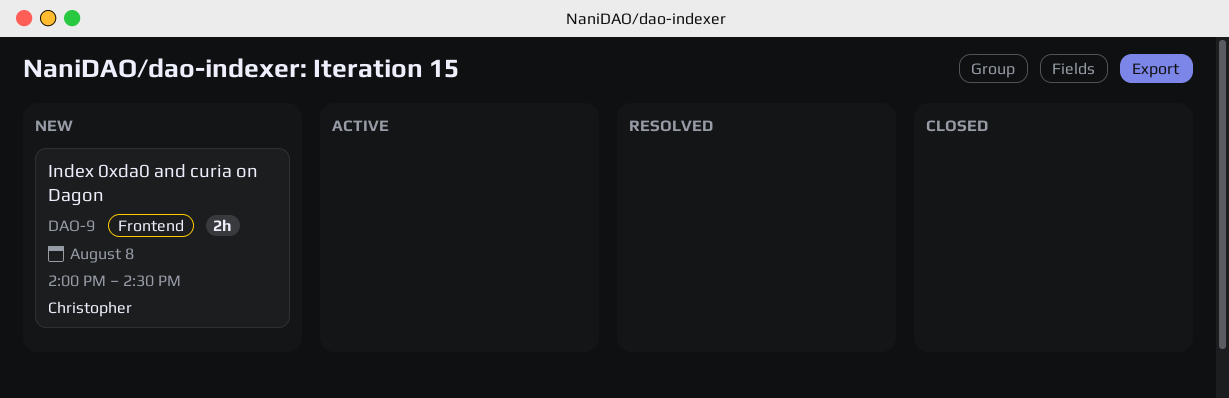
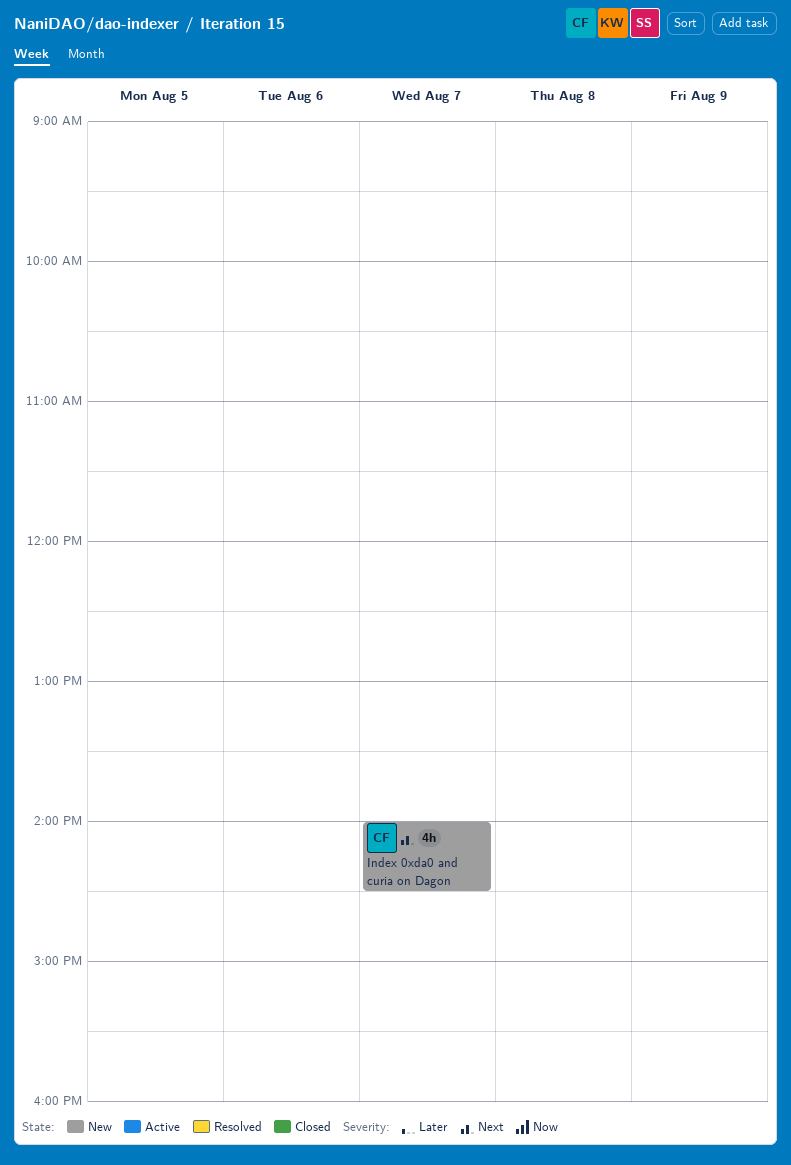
Index 0xda0 and curia on Dagon, estimate: 2h -> 4h
Index 0xda0 and curia on Dagon, day: Aug 8 -> Aug 7

